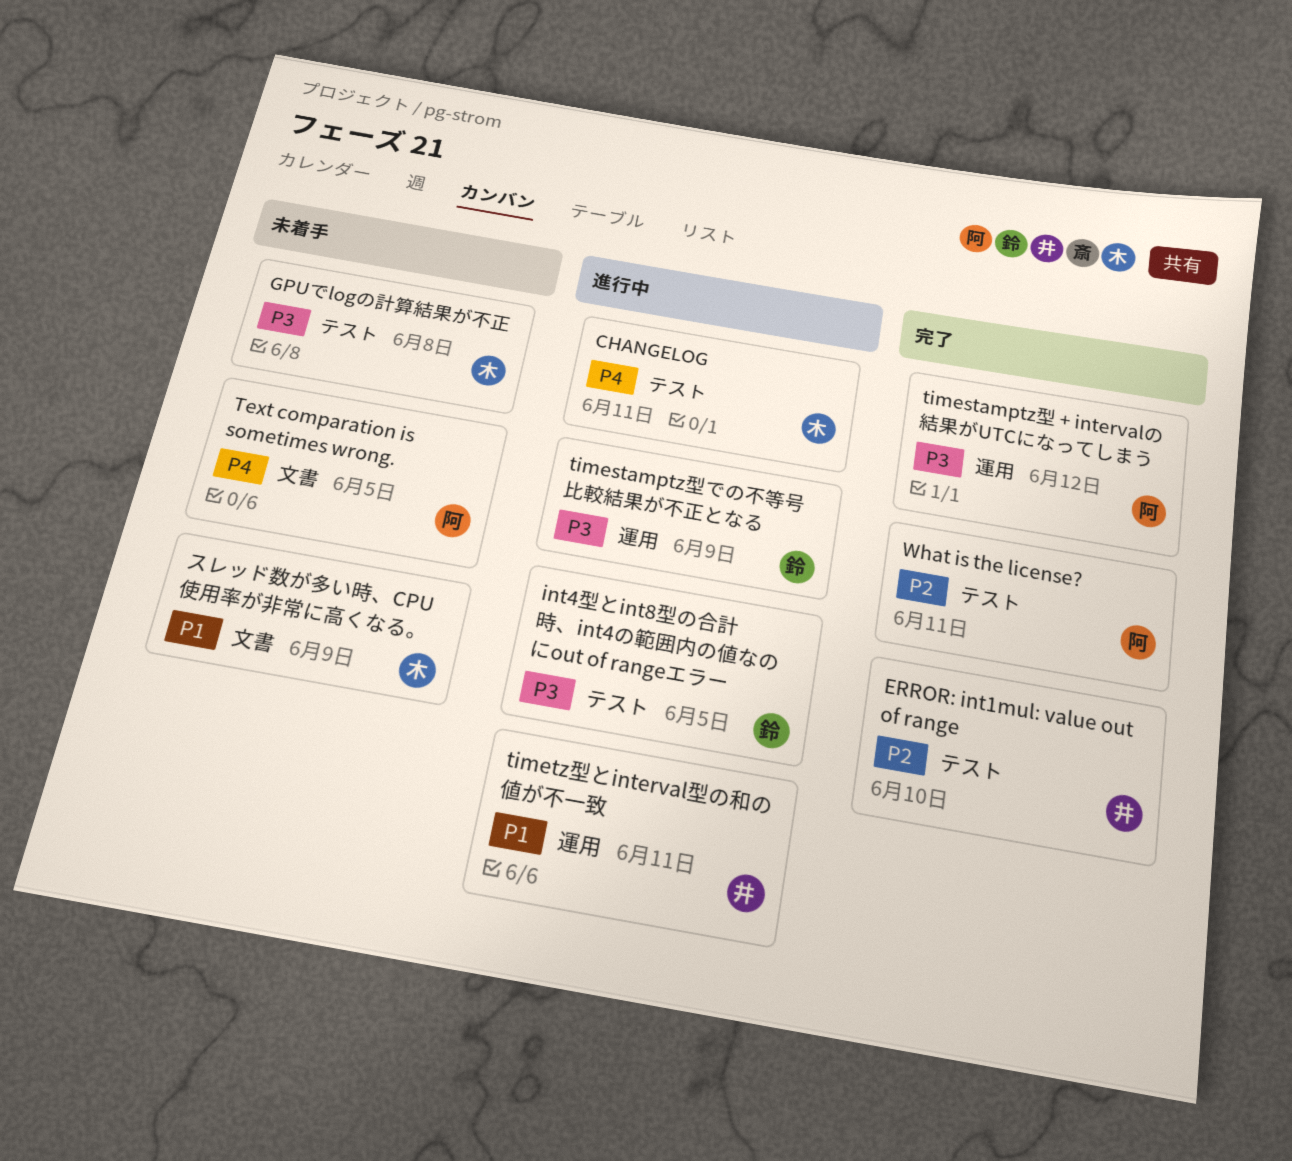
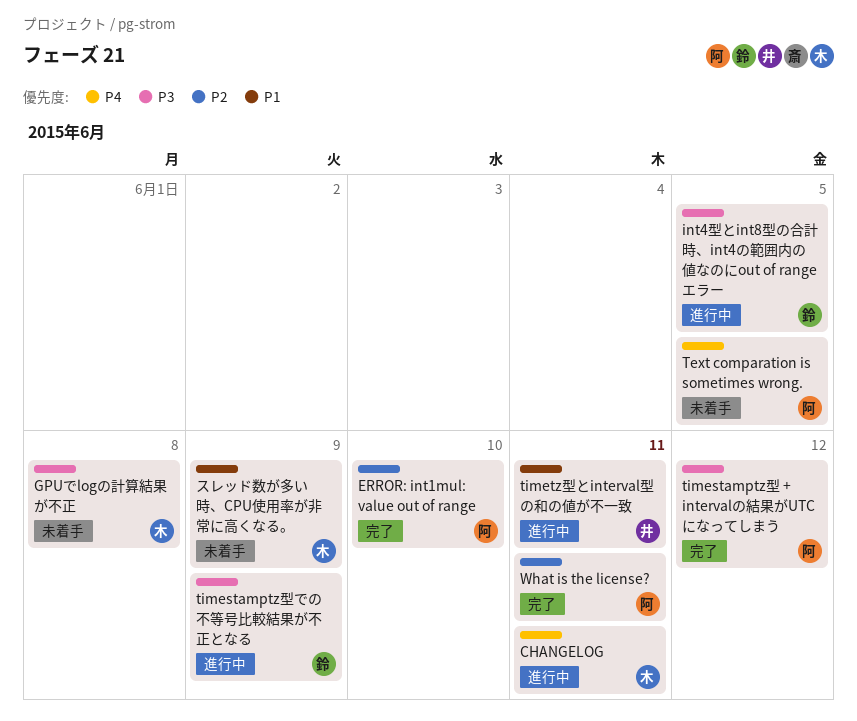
ERROR: int1mul: value out of range, owner: 井 -> 阿

